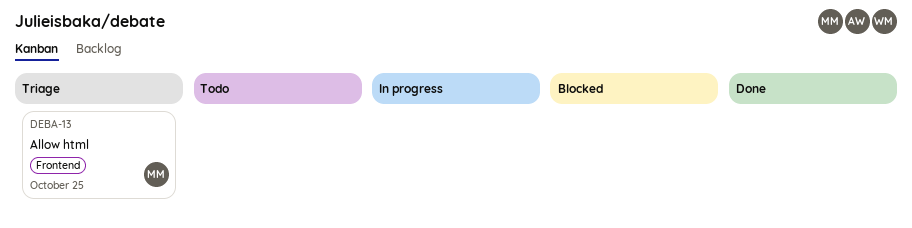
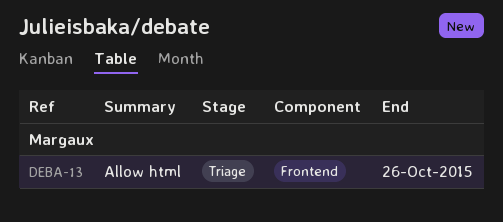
DEBA-13, due: Oct 25 -> Oct 26

